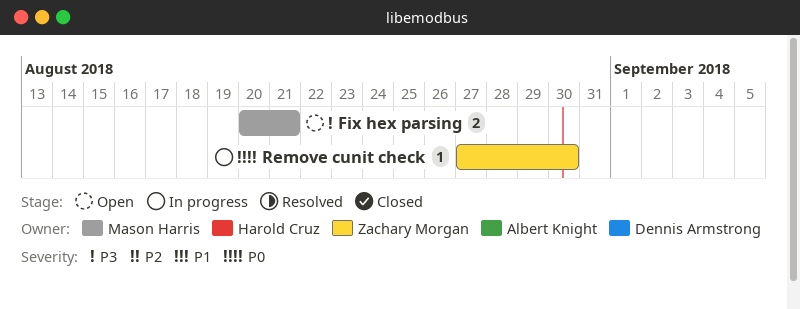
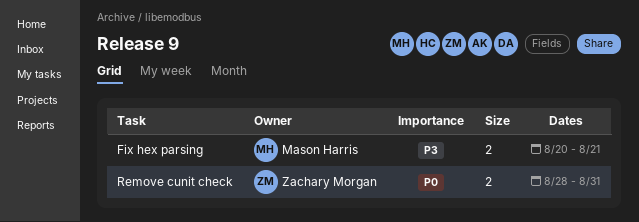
Remove cunit check, estimate: 1 -> 2
Remove cunit check, start: Aug 27 -> Aug 28
Remove cunit check, due: Aug 30 -> Aug 31

